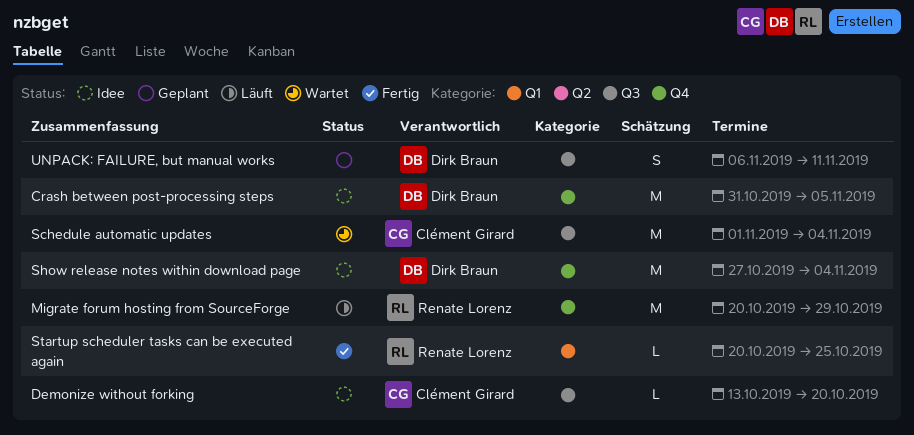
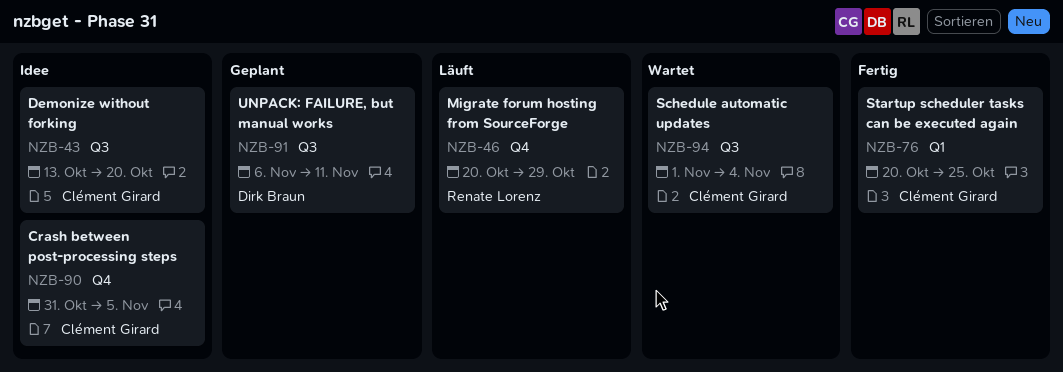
Crash between post-processing steps, owner: Dirk Braun -> Clément Girard
Show release notes within download page: present -> none
Startup scheduler tasks can be executed again, owner: Renate Lorenz -> Clément Girard

